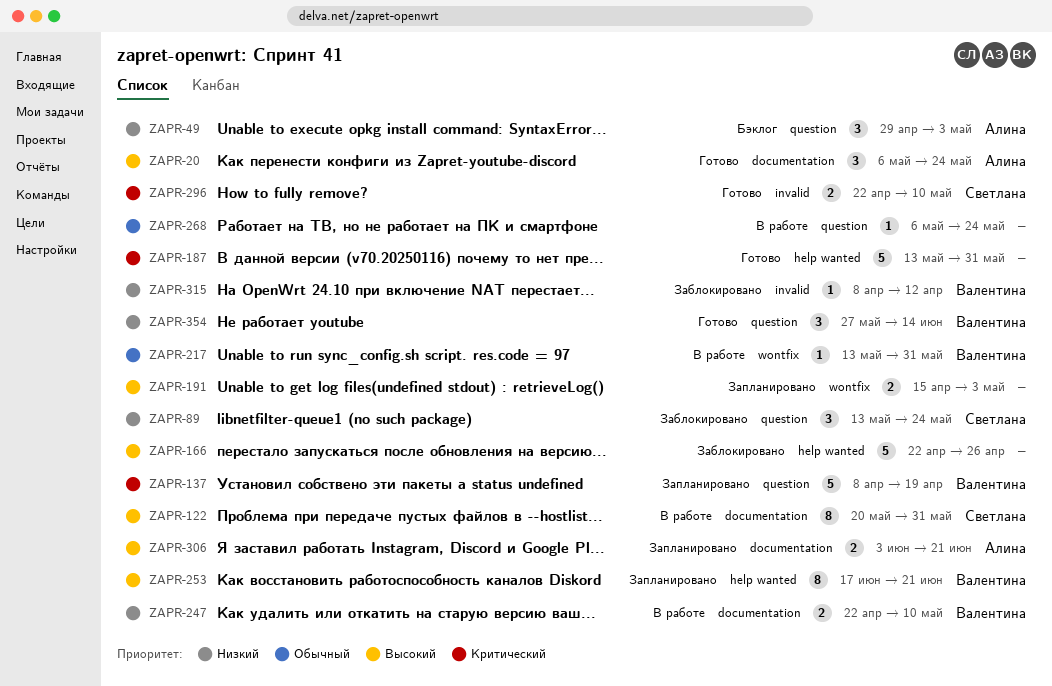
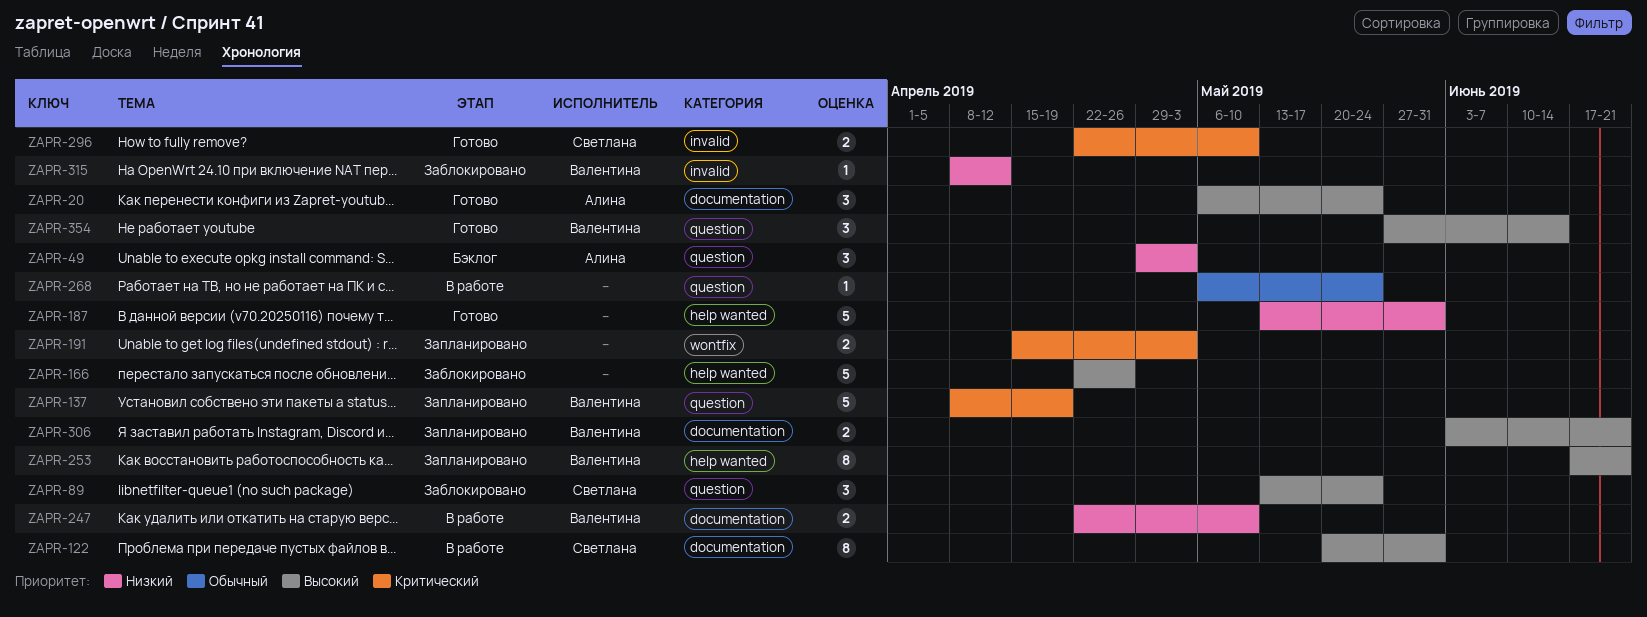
ZAPR-89, priority: Низкий -> Высокий
ZAPR-187, priority: Критический -> Низкий
ZAPR-191, priority: Высокий -> Критический
ZAPR-217: present -> none
ZAPR-306, owner: Алина -> Валентина
ZAPR-354, priority: Низкий -> Высокий

